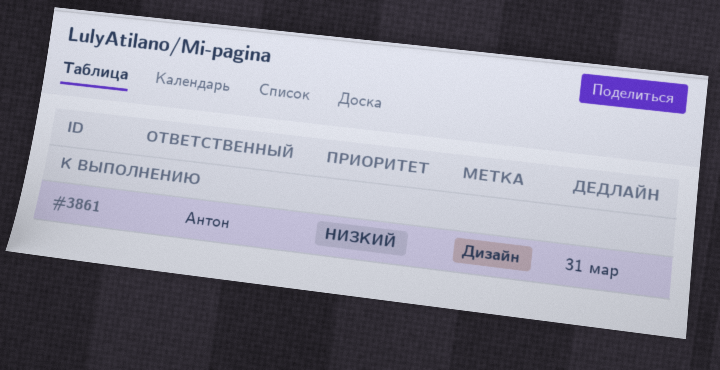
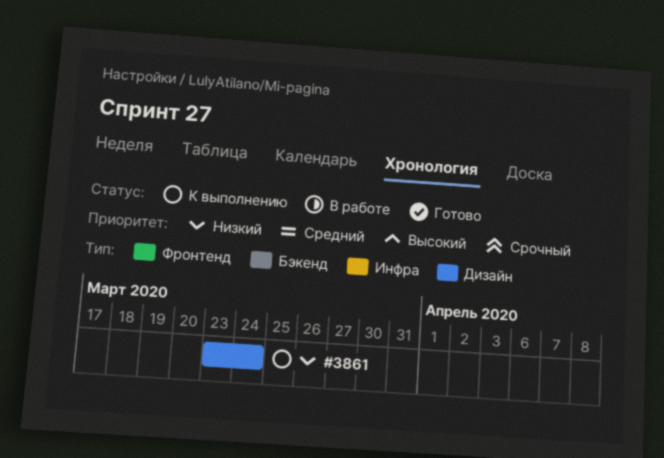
#3861, due: Mar 31 -> Mar 24

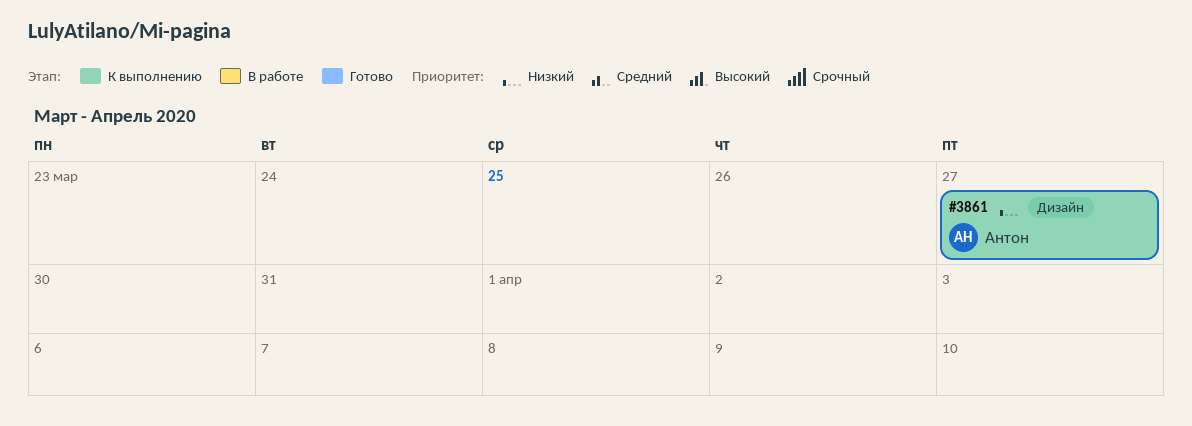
#3861, due: Mar 24 -> Mar 27

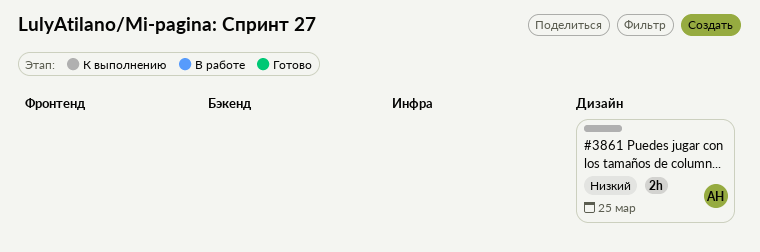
#3861, due: Mar 27 -> Mar 25

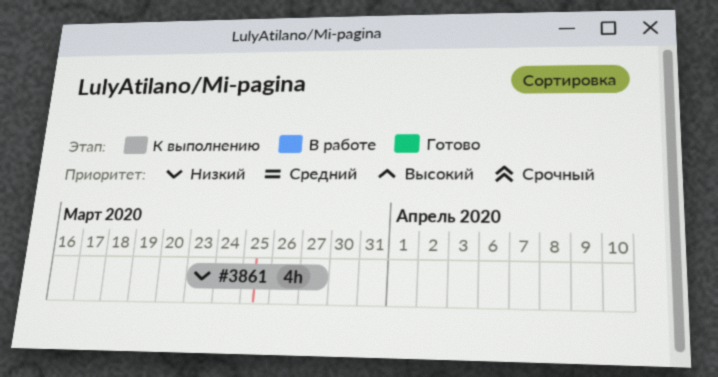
#3861, estimate: 2h -> 4h
#3861, due: Mar 25 -> Mar 27

